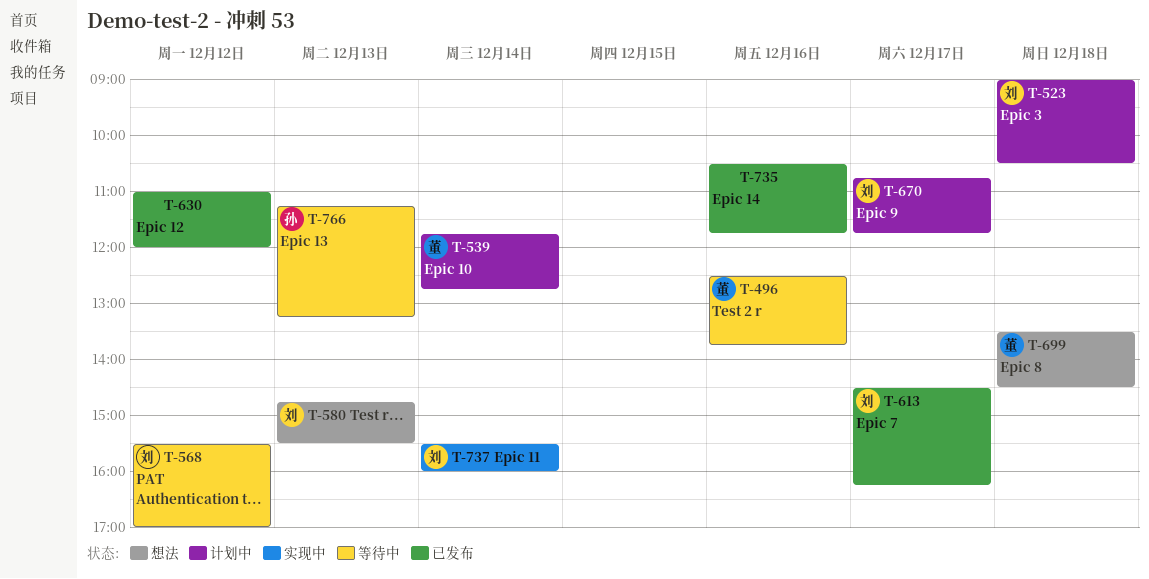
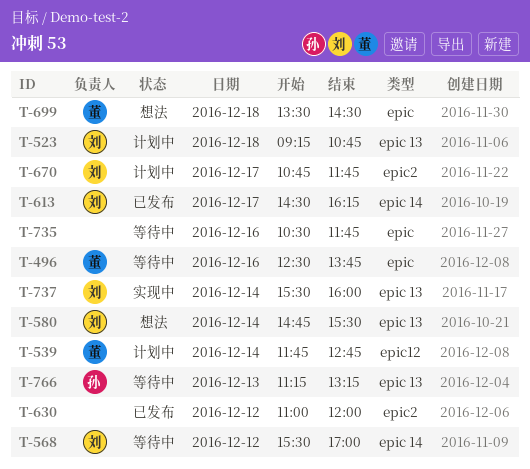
T-523, begins: 09:00 -> 09:15
T-523, ends: 10:30 -> 10:45
T-580, day: Dec 13 -> Dec 14
T-735, status: 已发布 -> 等待中

